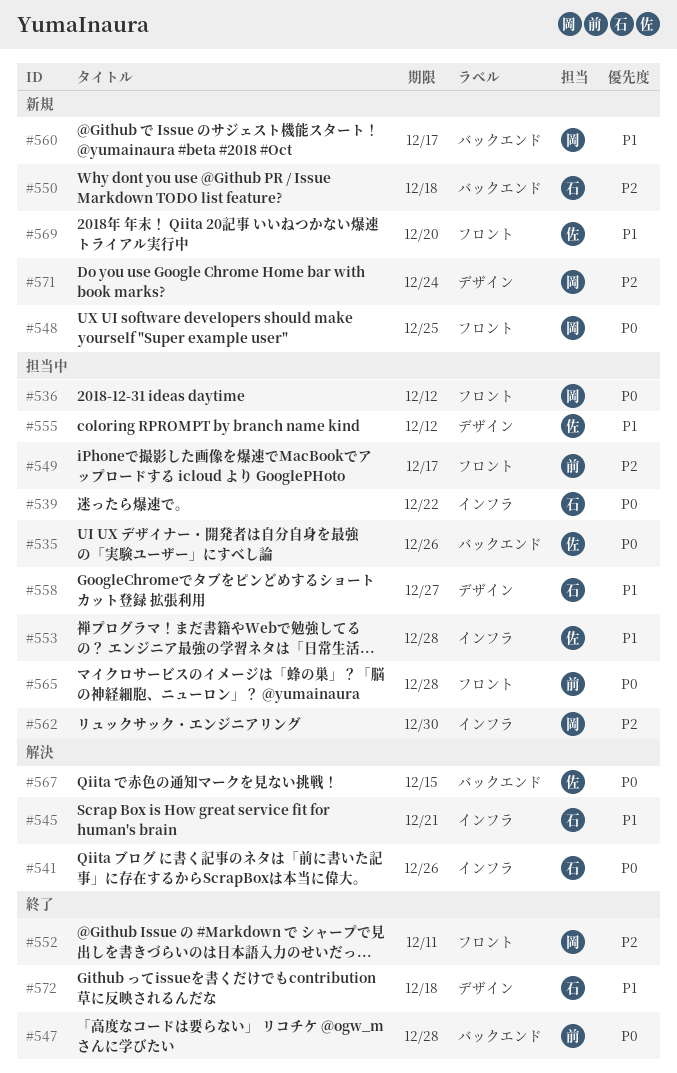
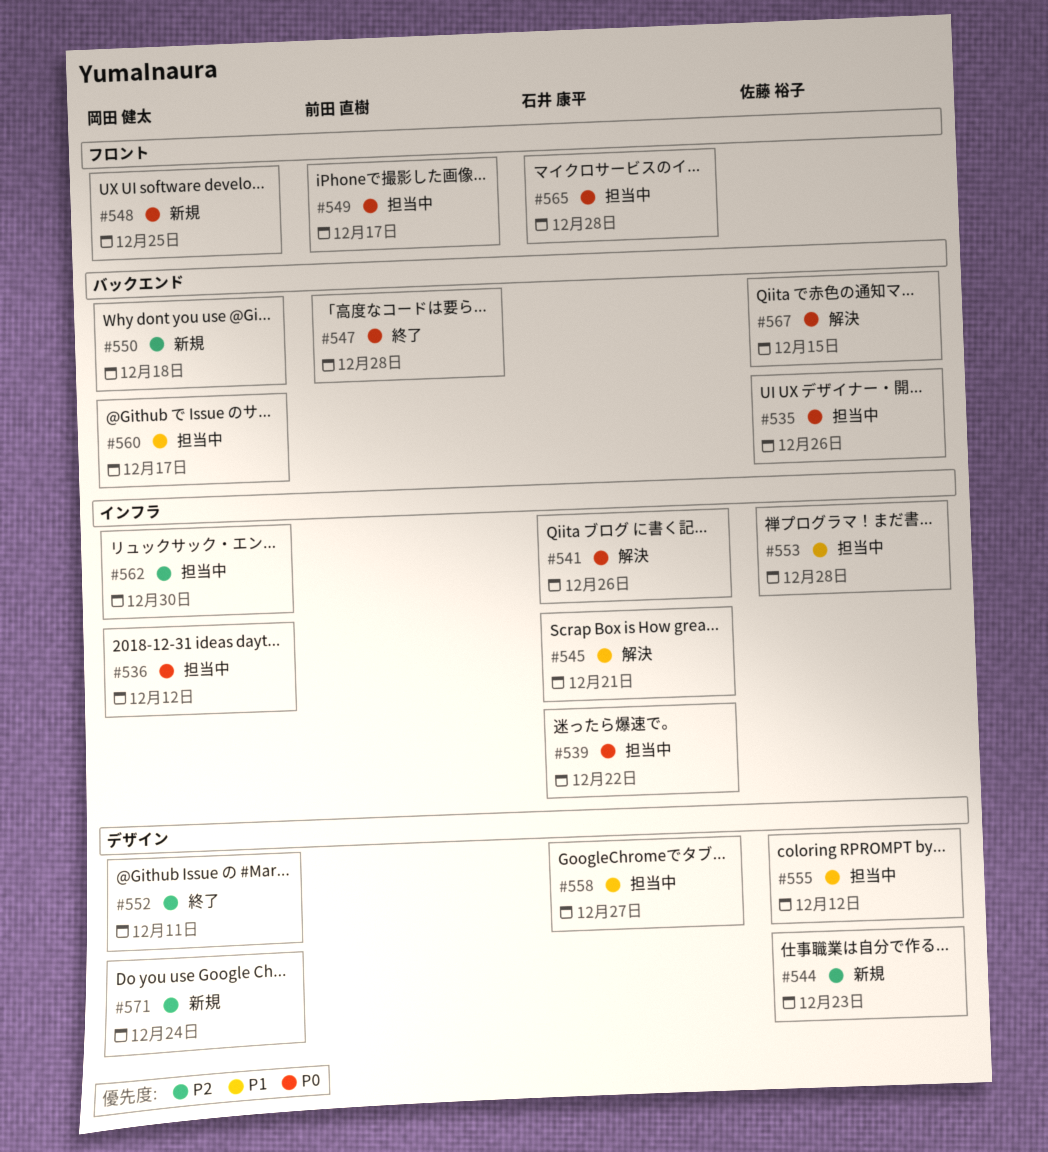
#536, label: フロント -> インフラ
#544: none -> present
#549, priority: P2 -> P0
#550, owner: 石井 康平 -> 岡田 健太
#552, label: フロント -> デザイン
#560, status: 新規 -> 担当中
#565, owner: 前田 直樹 -> 石井 康平
#569: present -> none
#572: present -> none

